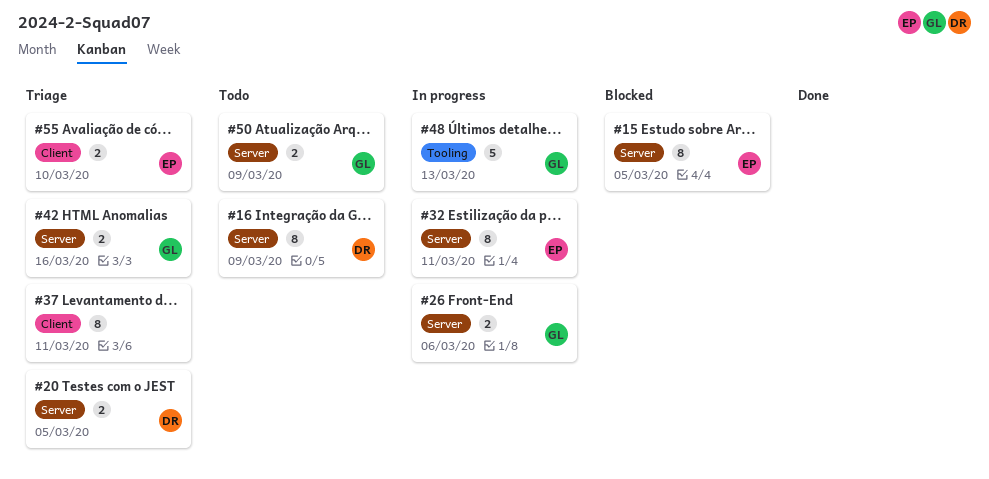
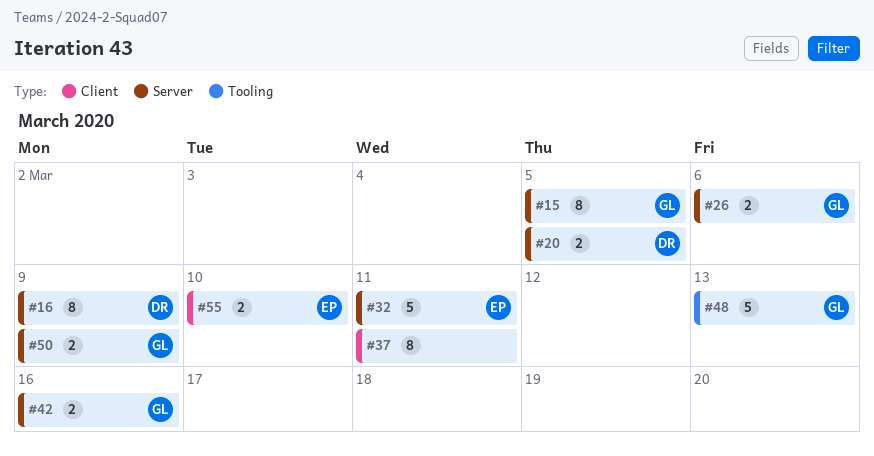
#15, owner: EP -> GL
#32, estimate: 8 -> 5

